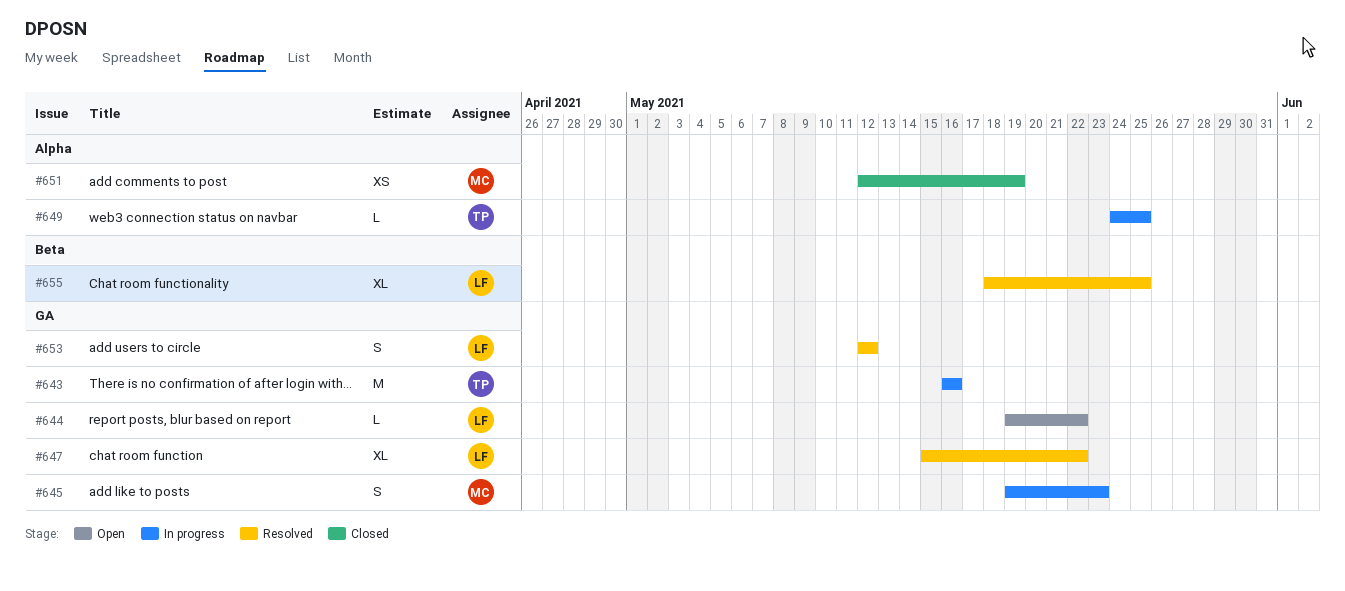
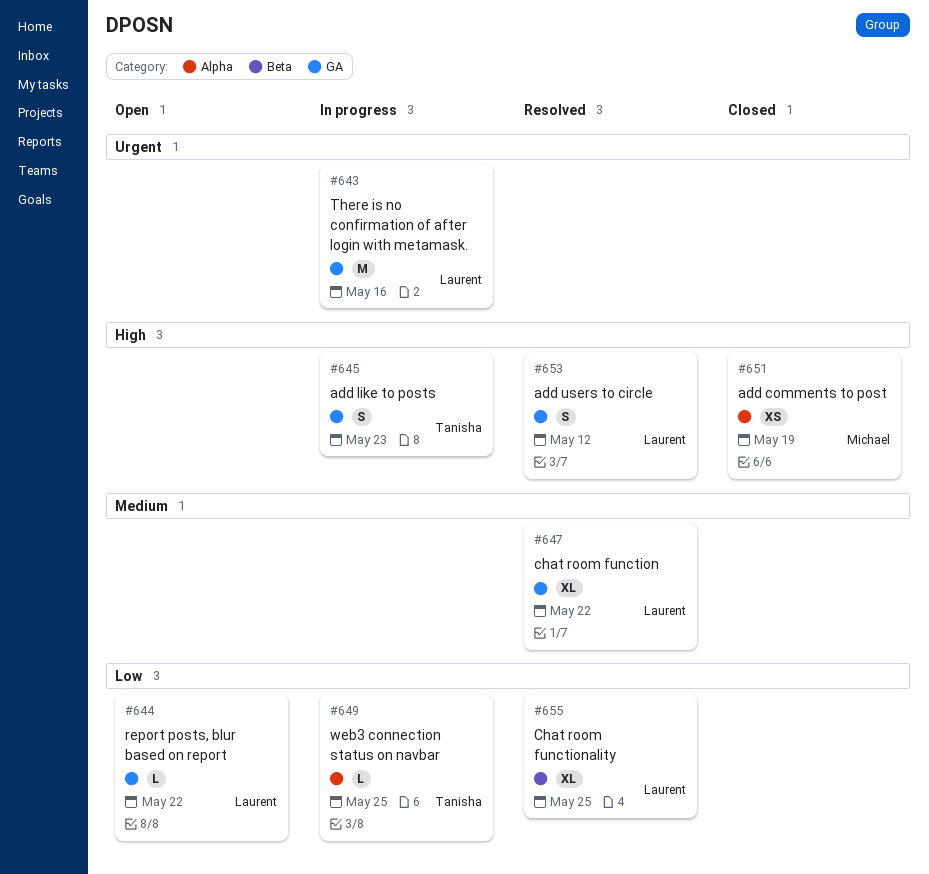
#643, owner: Tanisha -> Laurent
#645, owner: Michael -> Tanisha

